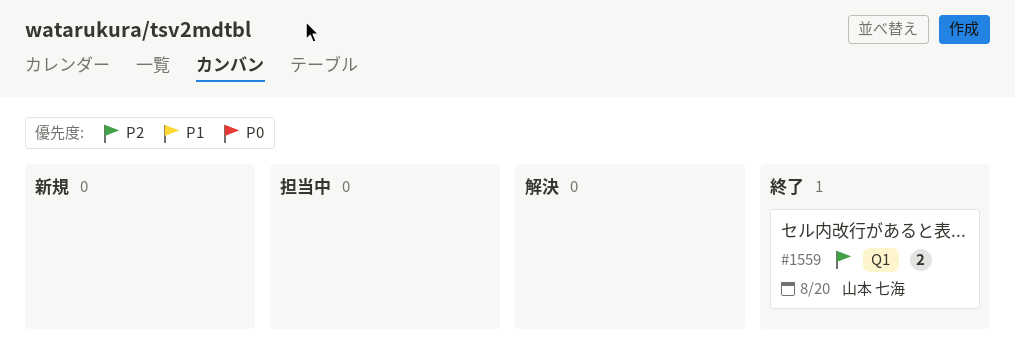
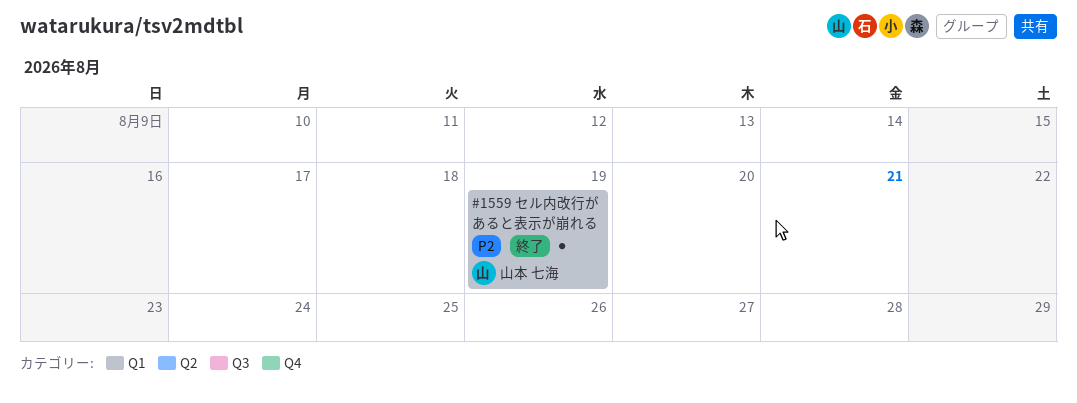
#1559, estimate: 2 -> 1
#1559, due: Aug 20 -> Aug 19

